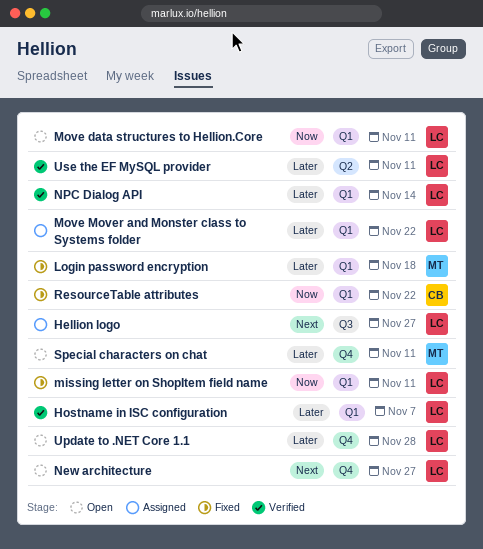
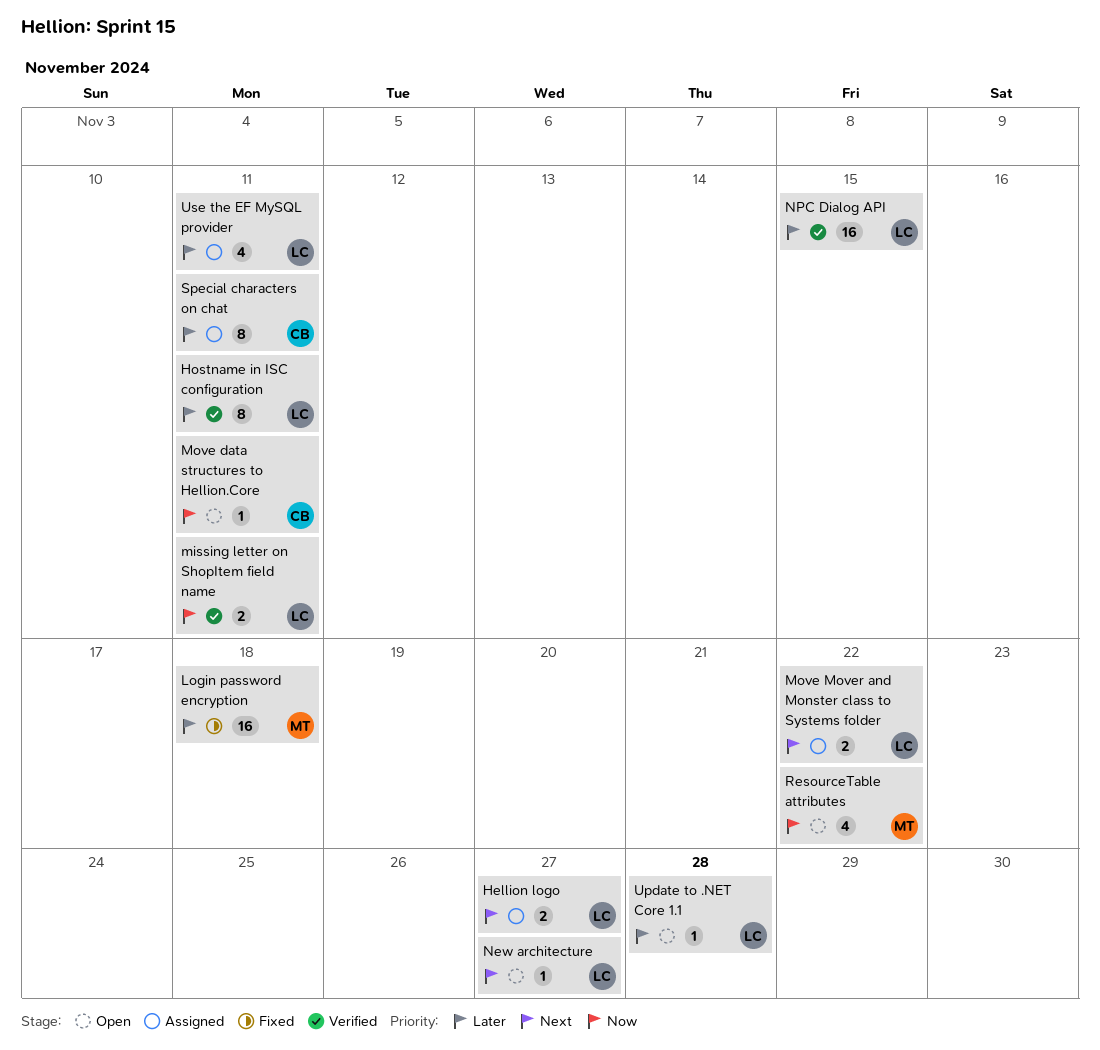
Hostname in ISC configuration, due: Nov 7 -> Nov 11
missing letter on ShopItem field name, status: Fixed -> Verified
Move data structures to Hellion.Core, owner: LC -> CB
Move Mover and Monster class to Systems folder, priority: Later -> Next
NPC Dialog API, due: Nov 14 -> Nov 15
ResourceTable attributes, status: Fixed -> Open
ResourceTable attributes, owner: CB -> MT
Special characters on chat, status: Open -> Assigned
Special characters on chat, owner: MT -> CB
Use the EF MySQL provider, status: Verified -> Assigned

